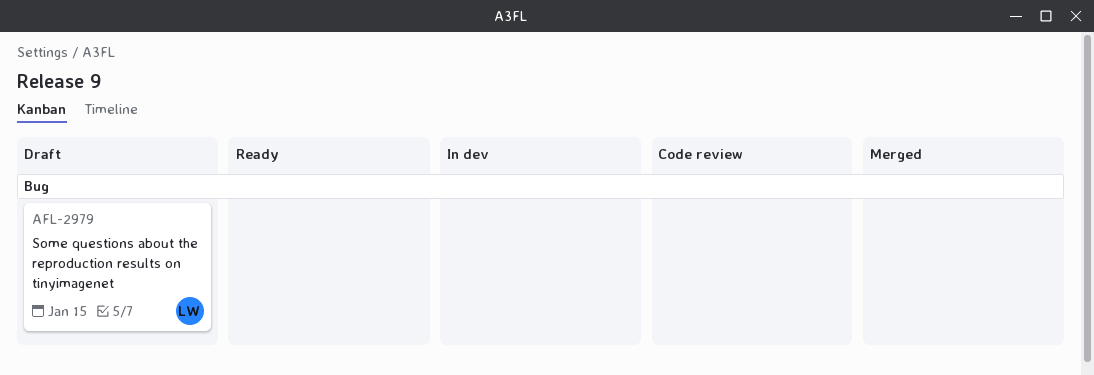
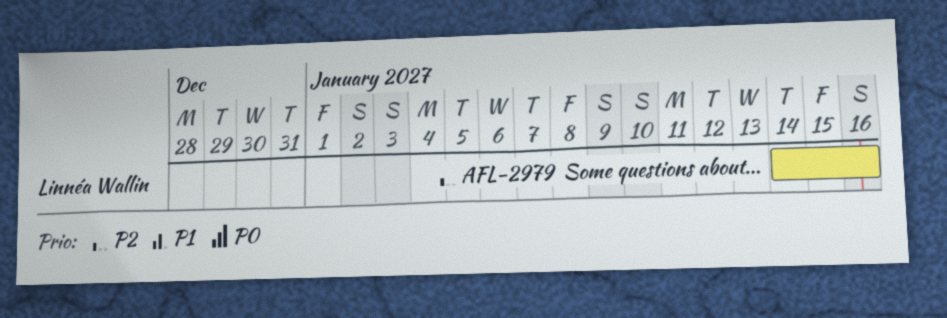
AFL-2979, due: Jan 15 -> Jan 16

